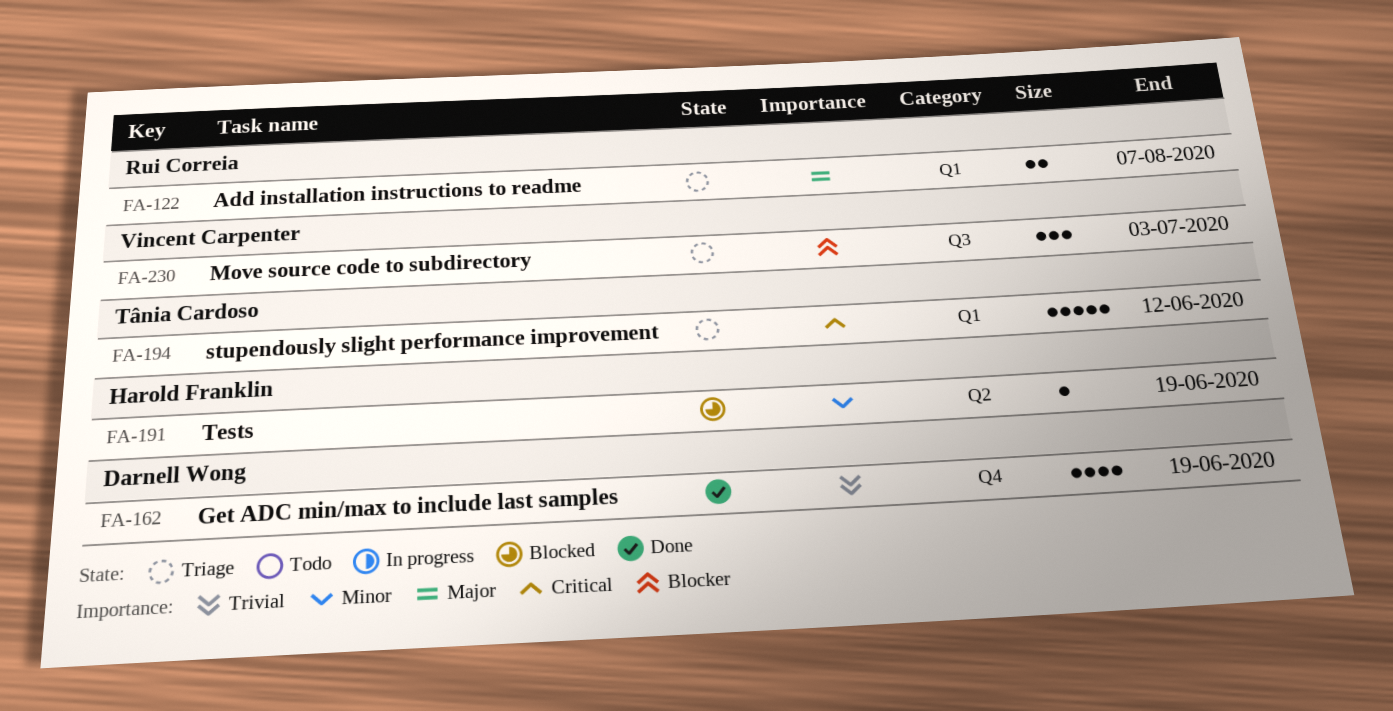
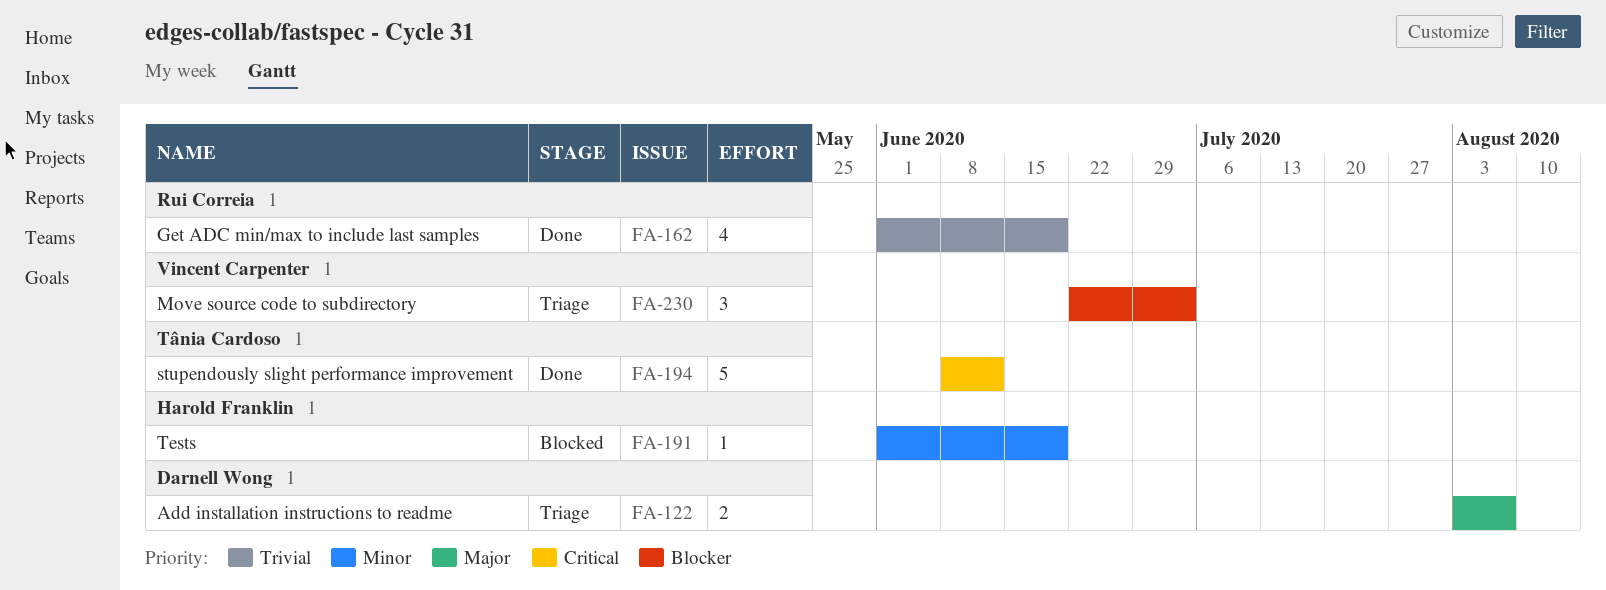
FA-122, owner: Rui Correia -> Darnell Wong
FA-162, owner: Darnell Wong -> Rui Correia
FA-194, status: Triage -> Done

